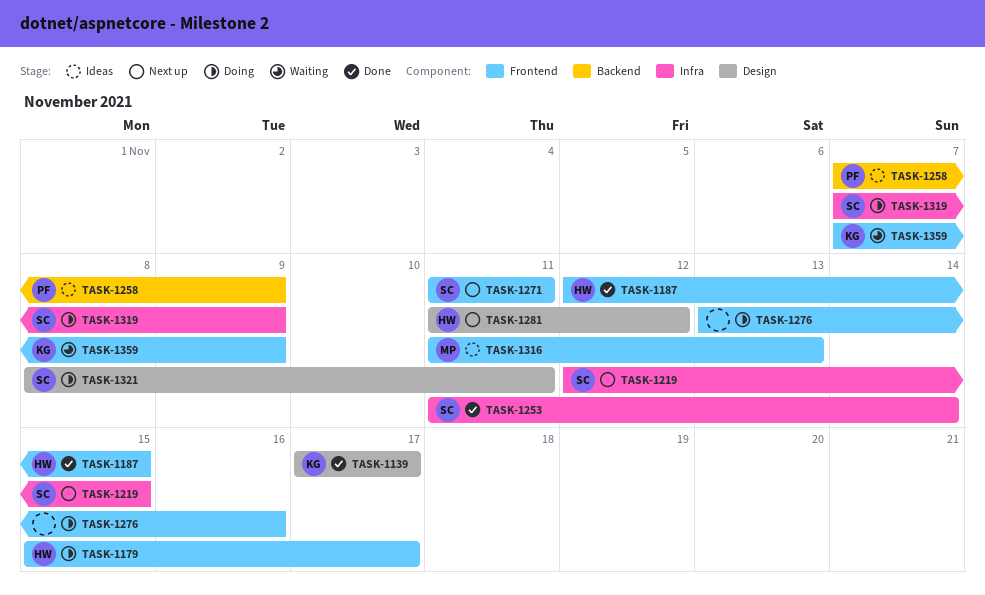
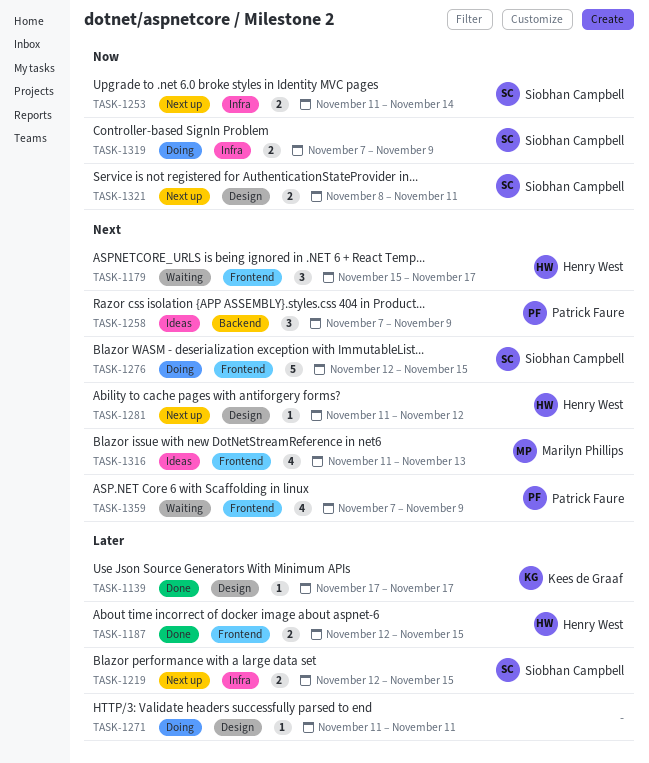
TASK-1179, status: Doing -> Waiting
TASK-1253, status: Done -> Next up
TASK-1271, status: Next up -> Doing
TASK-1271, owner: Siobhan Campbell -> none
TASK-1271, label: Frontend -> Design
TASK-1276, owner: none -> Siobhan Campbell
TASK-1276, start: Nov 13 -> Nov 12
TASK-1276, due: Nov 16 -> Nov 15
TASK-1321, status: Doing -> Next up
TASK-1359, owner: Kees de Graaf -> Patrick Faure

